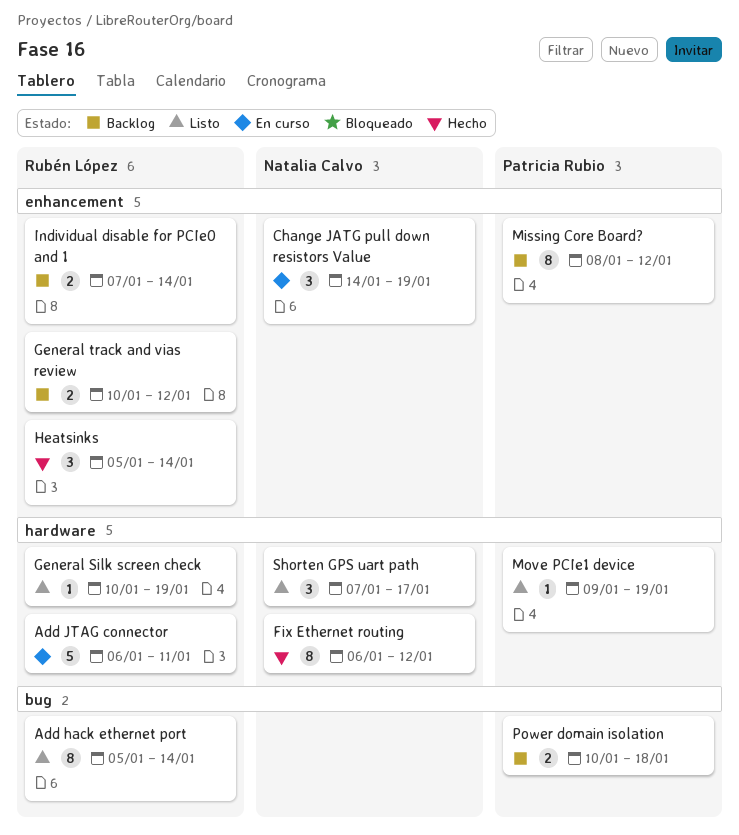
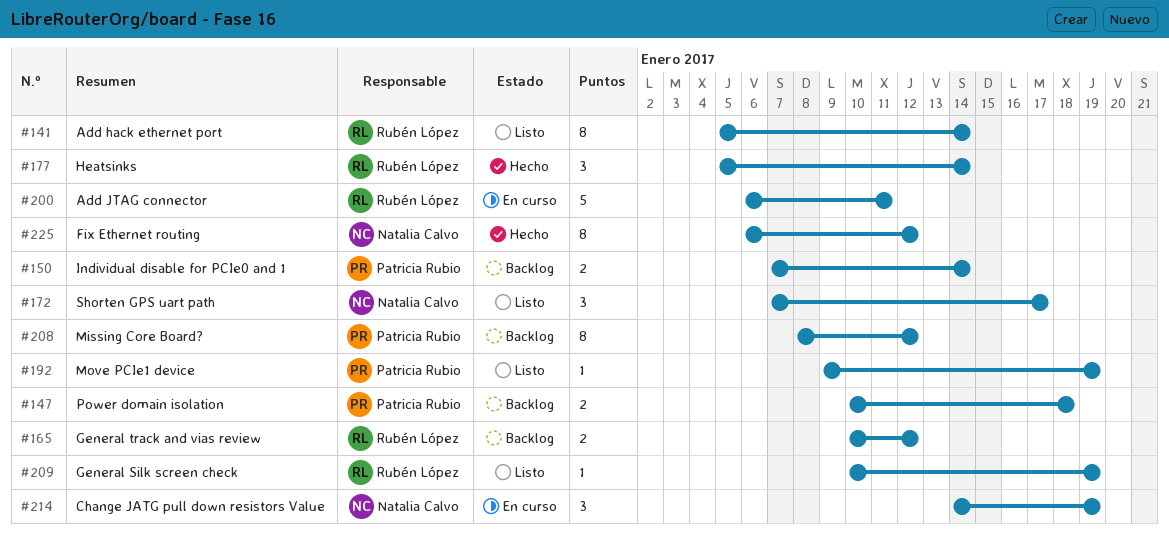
Individual disable for PCIe0 and 1, owner: Rubén López -> Patricia Rubio

